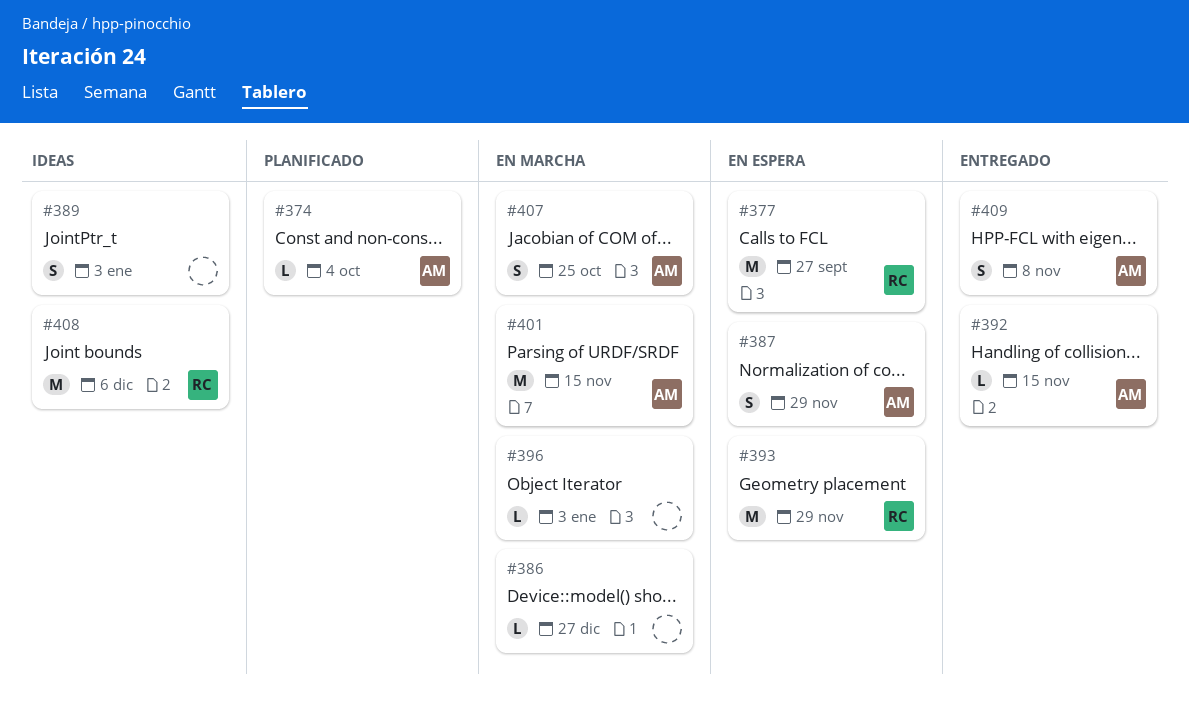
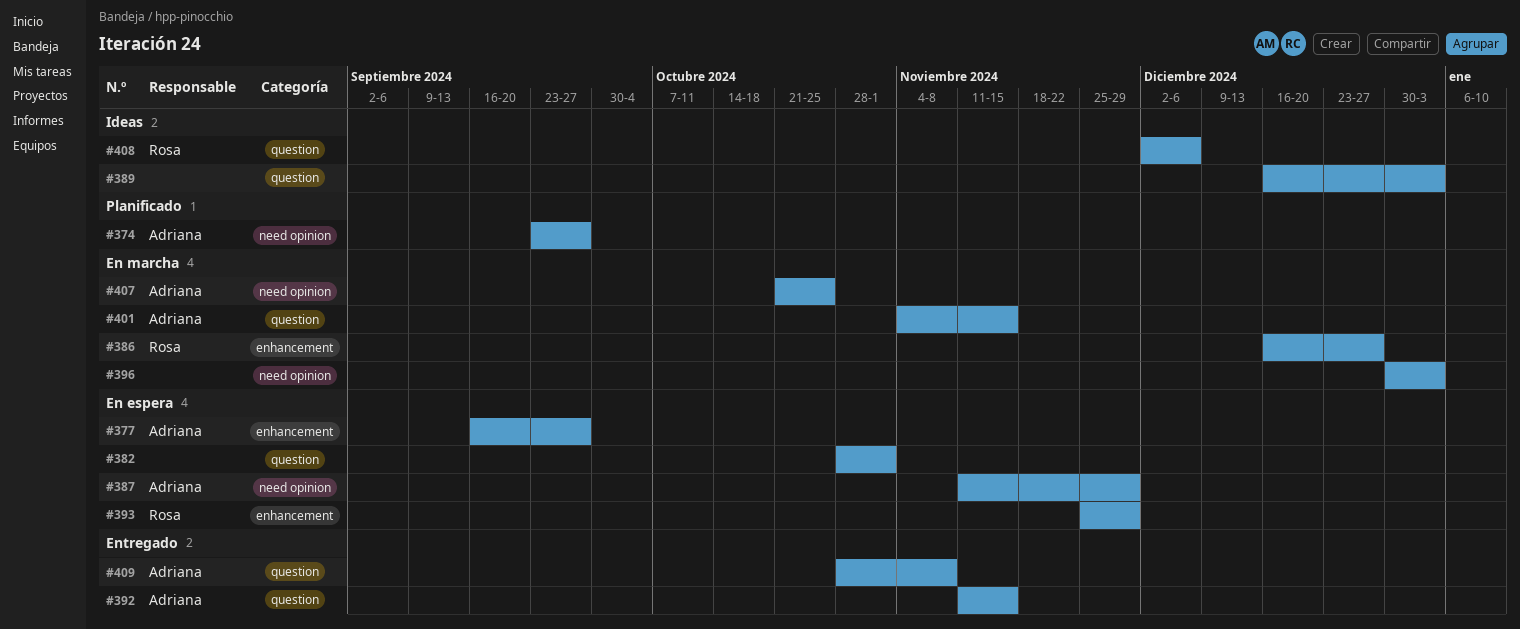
#374, due: Oct 4 -> Sep 27
#377, owner: Rosa -> Adriana
#382: none -> present
#386, owner: none -> Rosa

